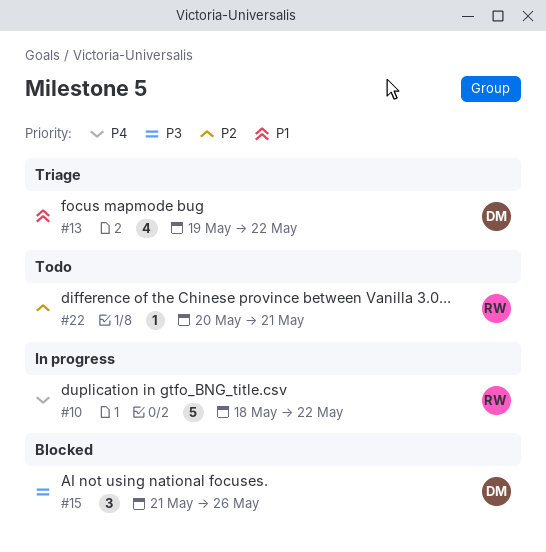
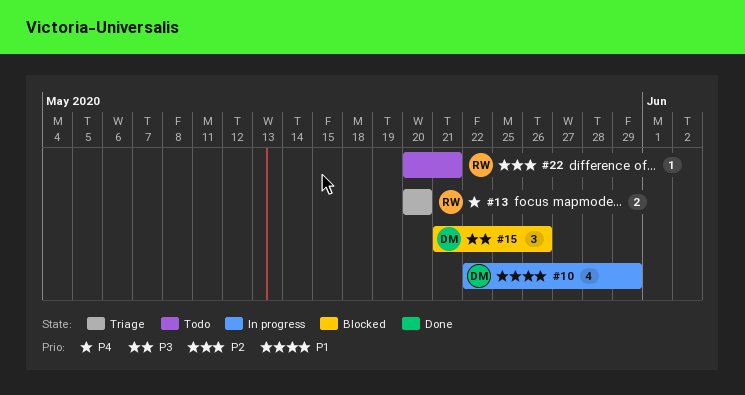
#10, owner: RW -> DM
#10, priority: P4 -> P1
#10, estimate: 5 -> 4
#10, start: May 18 -> May 22
#10, due: May 22 -> May 29
#13, owner: DM -> RW
#13, priority: P1 -> P4
#13, estimate: 4 -> 2
#13, start: May 19 -> May 20
#13, due: May 22 -> May 20

